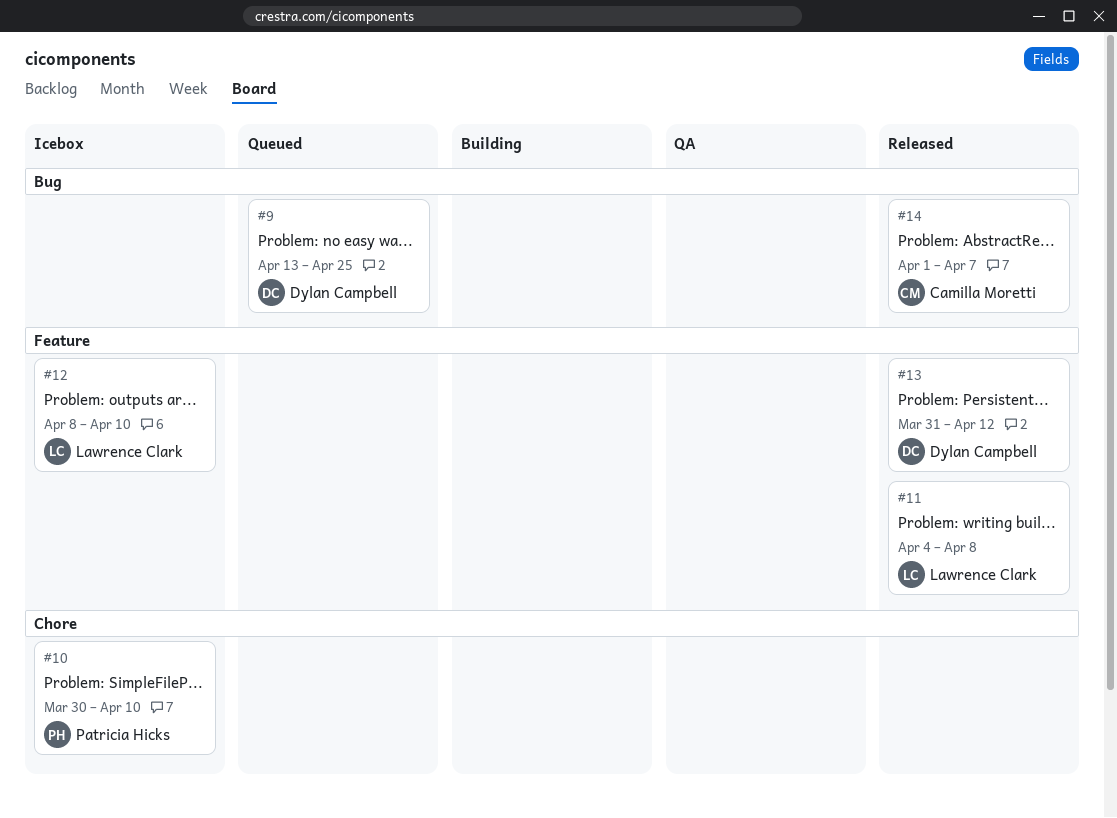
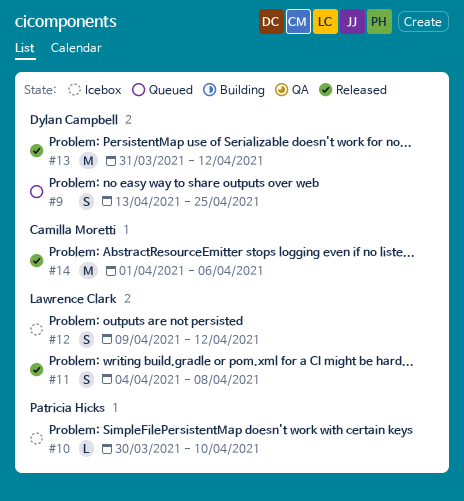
#12, start: Apr 8 -> Apr 9
#12, due: Apr 10 -> Apr 12
#14, due: Apr 7 -> Apr 6

